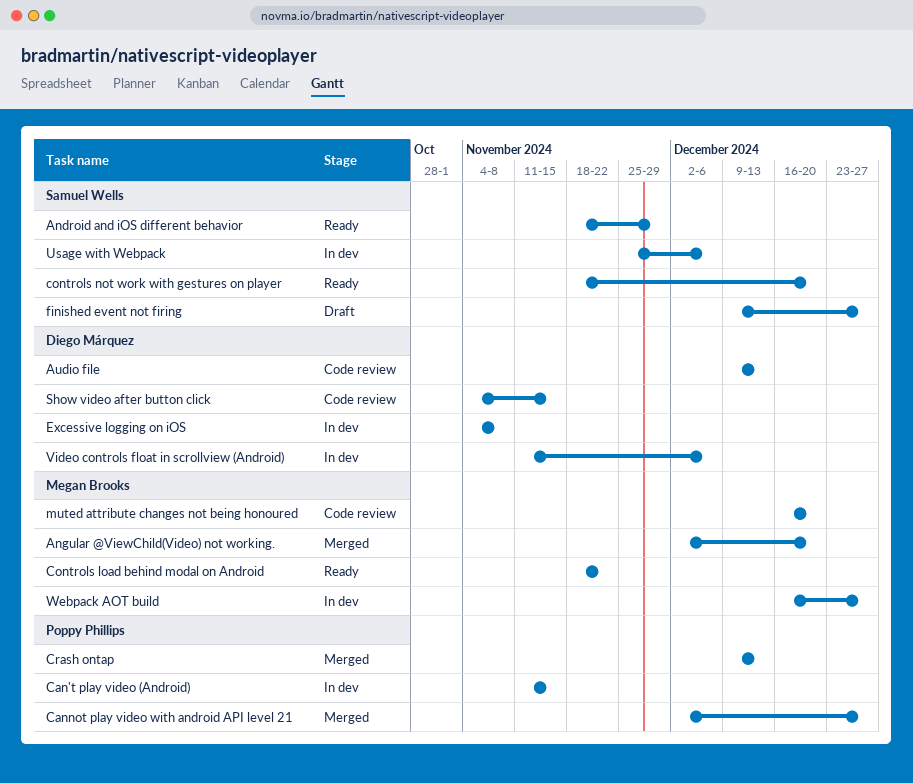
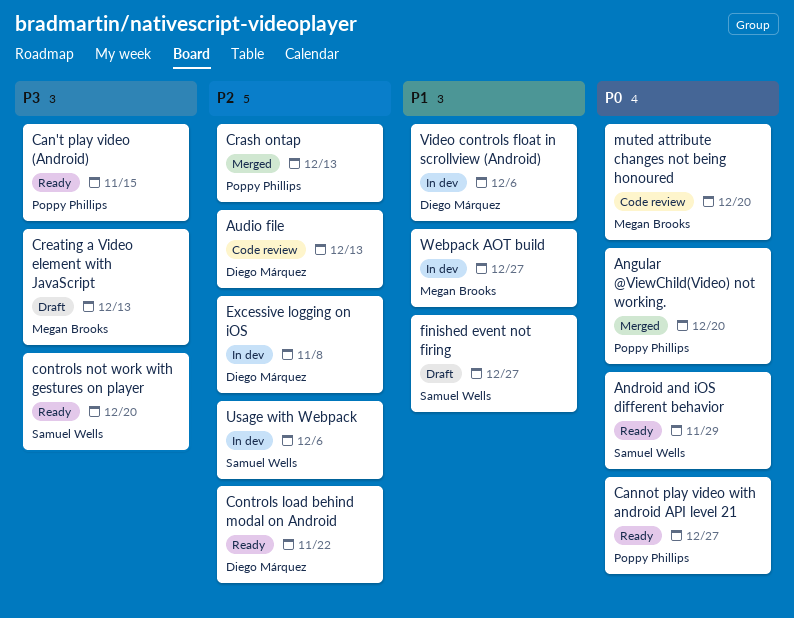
Angular @ViewChild(Video) not working., owner: Megan Brooks -> Poppy Phillips
Can't play video (Android), status: In dev -> Ready
Cannot play video with android API level 21, status: Merged -> Ready
Controls load behind modal on Android, owner: Megan Brooks -> Diego Márquez
Creating a Video element with JavaScript: none -> present
Show video after button click: present -> none

